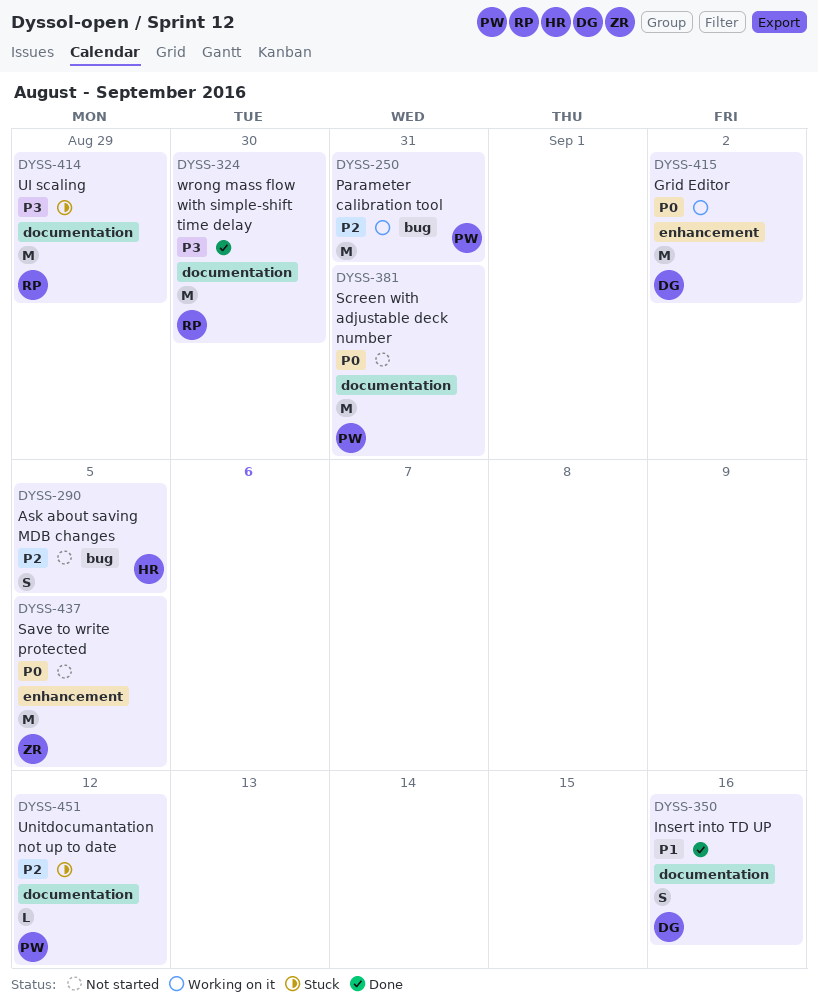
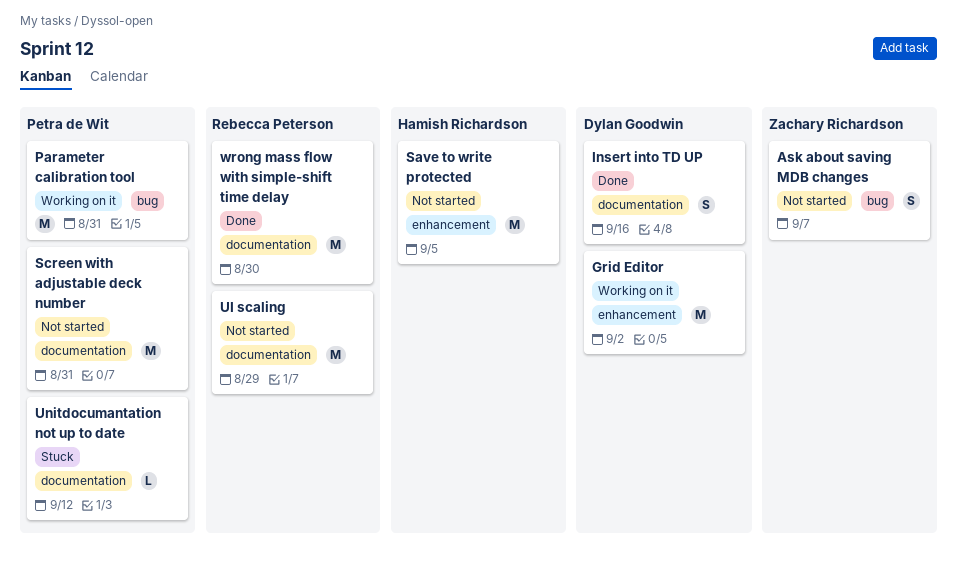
Ask about saving MDB changes, owner: Hamish Richardson -> Zachary Richardson
Ask about saving MDB changes, due: Sep 5 -> Sep 7
Save to write protected, owner: Zachary Richardson -> Hamish Richardson
UI scaling, status: Stuck -> Not started

